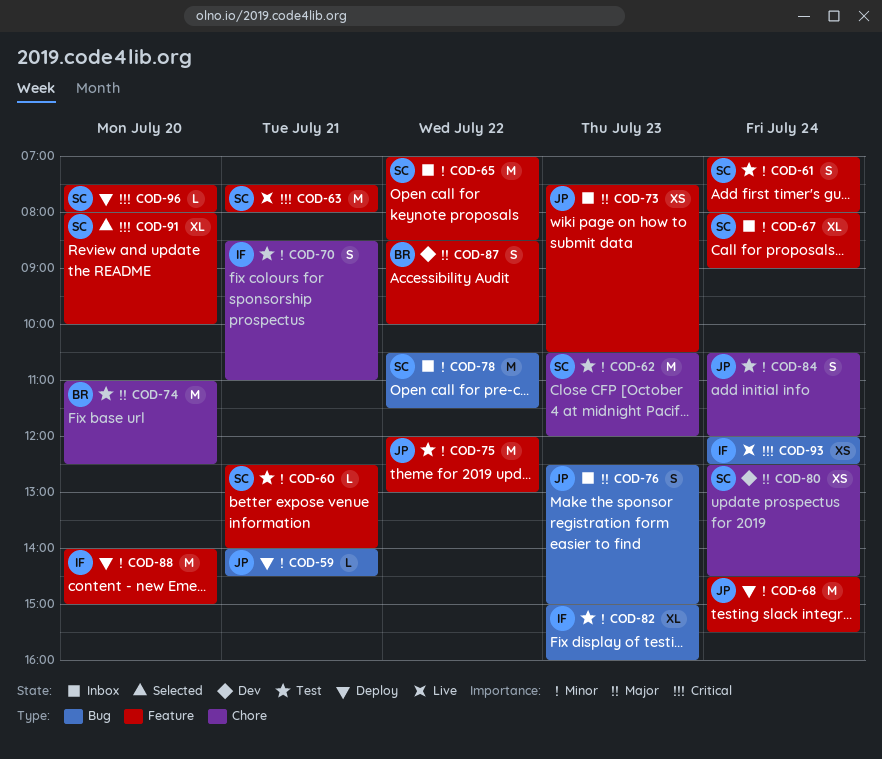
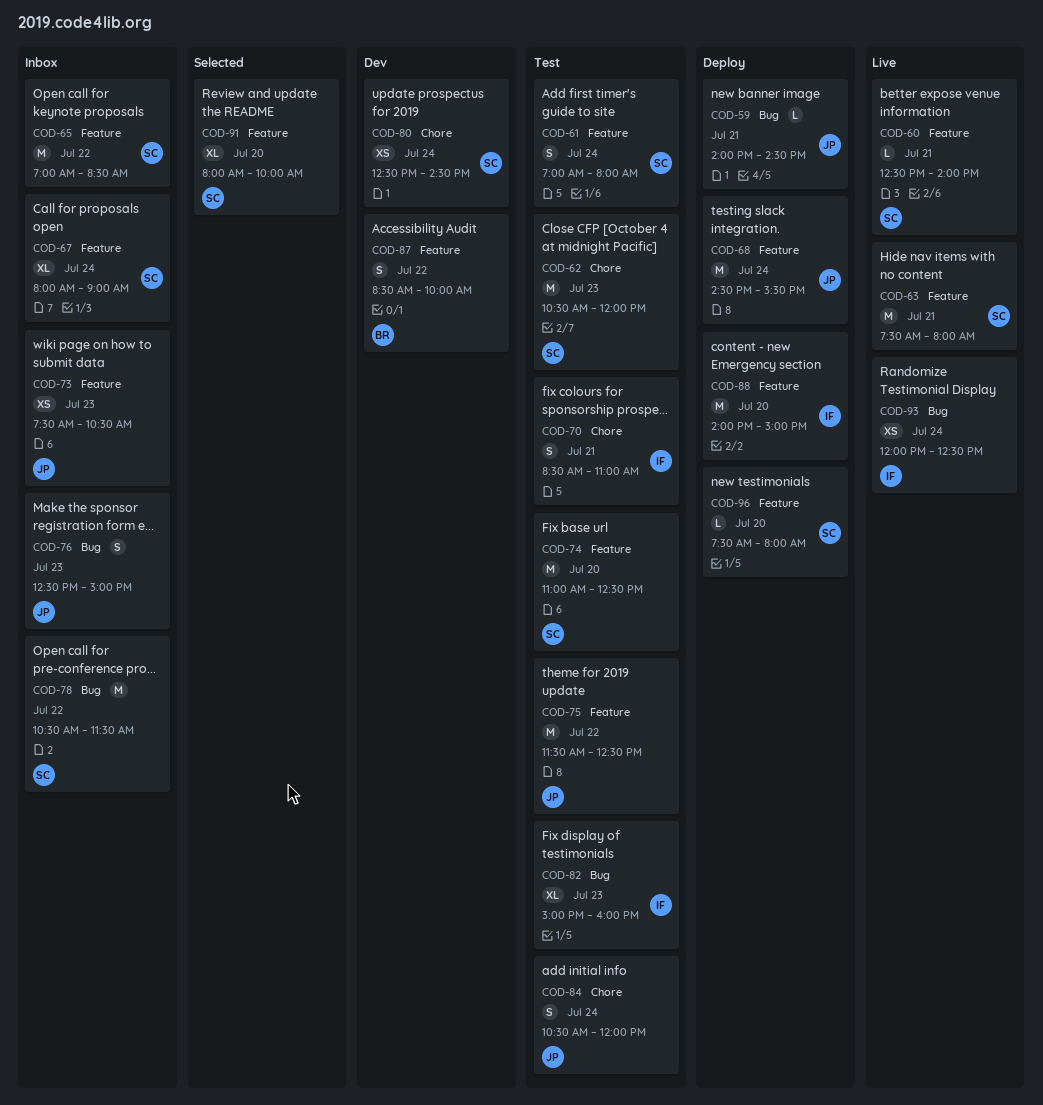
COD-60, status: Test -> Live
COD-74, owner: BR -> SC
COD-74, label: Chore -> Feature
COD-75, begins: 12:00 -> 11:30
COD-75, ends: 13:00 -> 12:30

